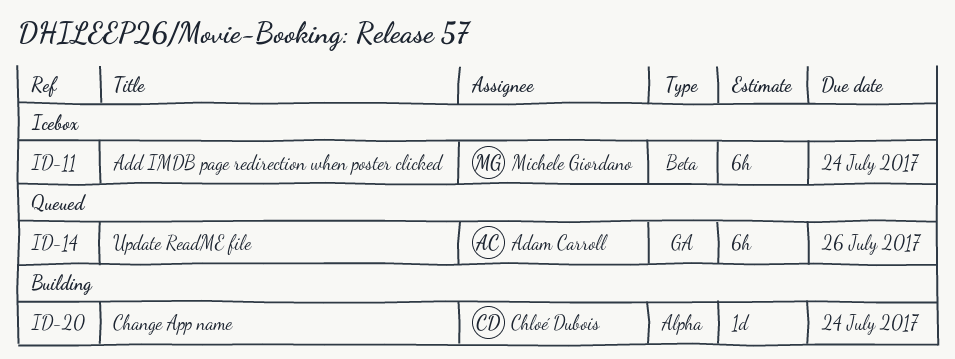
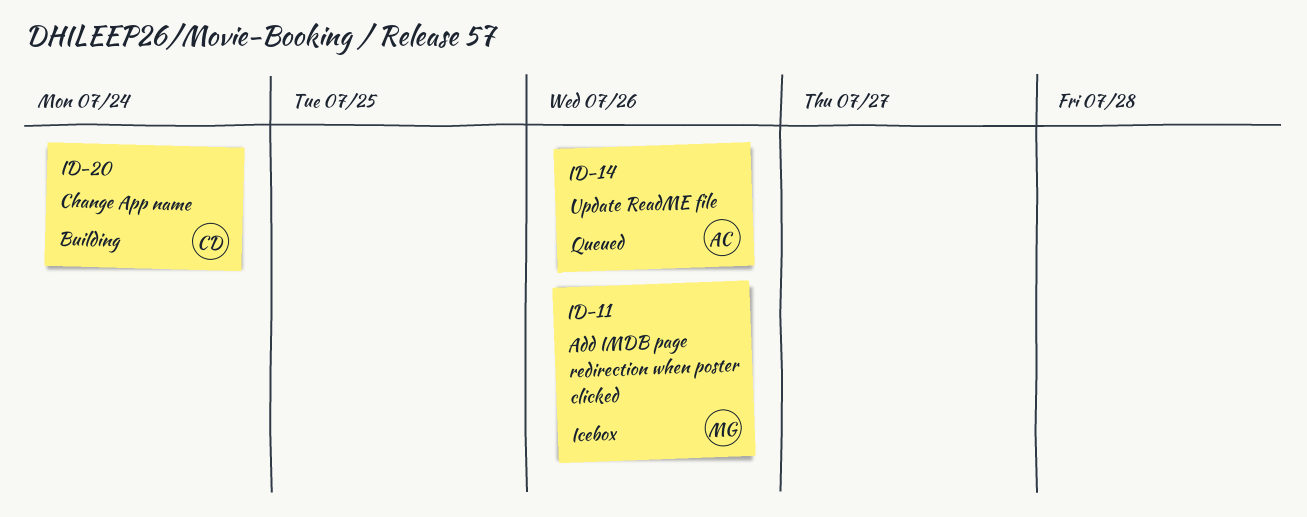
ID-11, due: Jul 24 -> Jul 26

